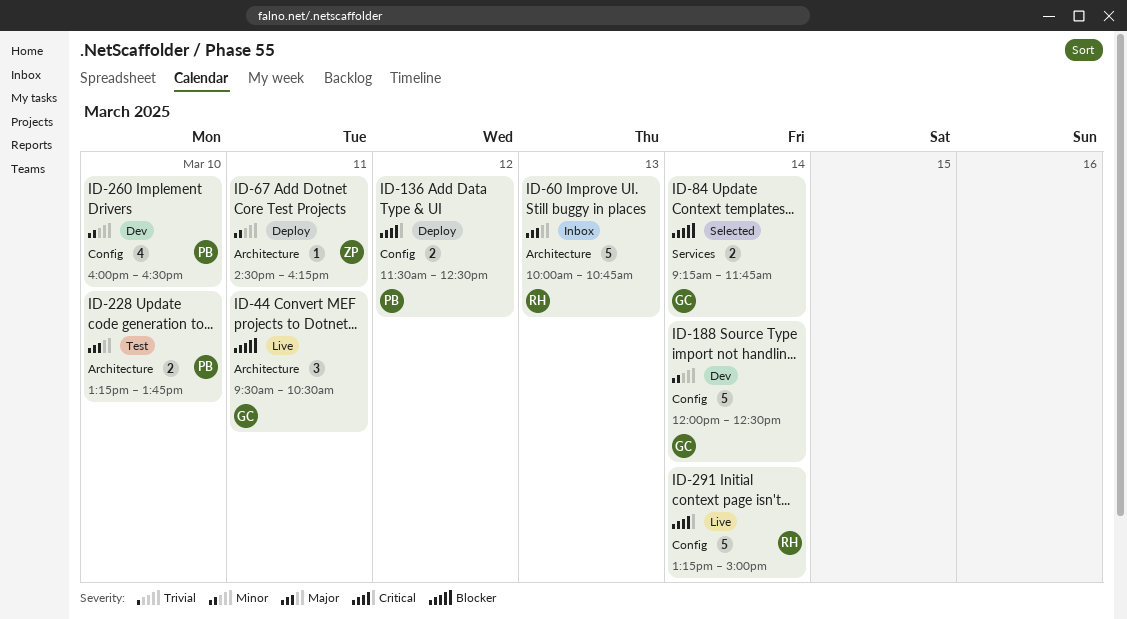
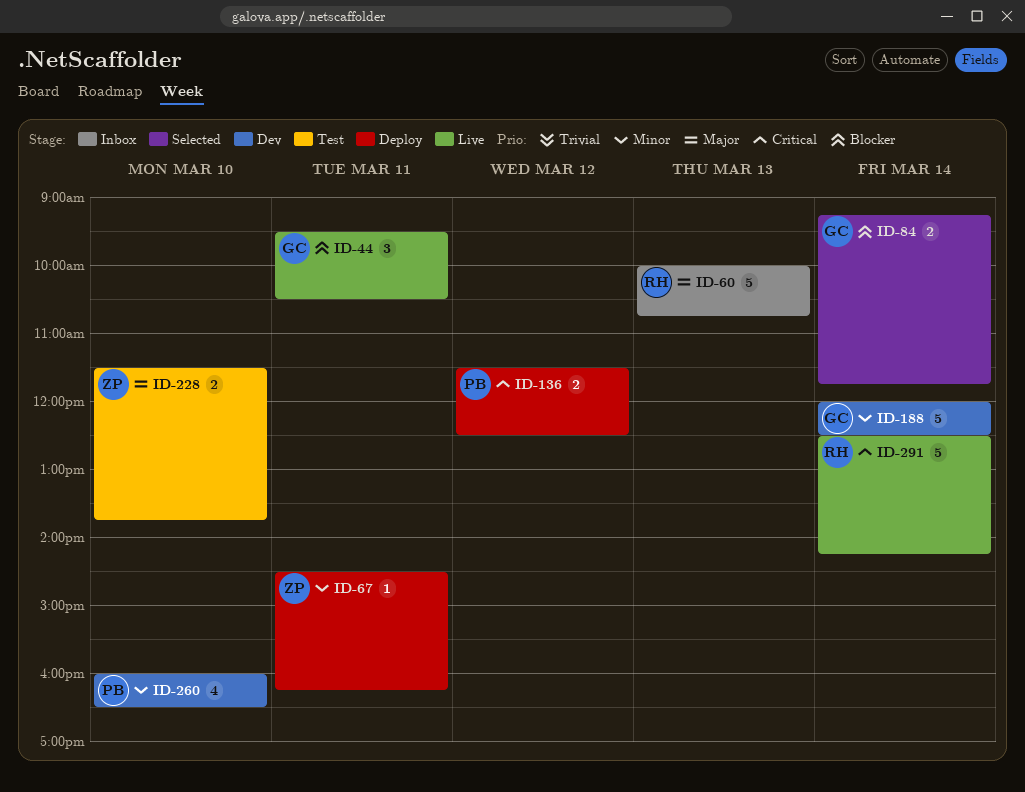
ID-228, owner: PB -> ZP
ID-228, begins: 13:15 -> 11:30
ID-291, begins: 13:15 -> 12:30
ID-291, ends: 15:00 -> 14:15

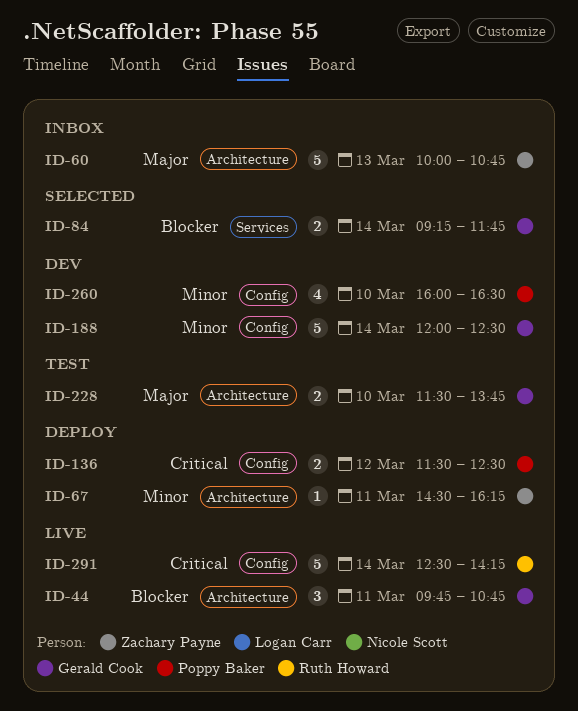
ID-44, begins: 09:30 -> 09:45
ID-44, ends: 10:30 -> 10:45
ID-60, owner: Ruth Howard -> Zachary Payne
ID-228, owner: Zachary Payne -> Gerald Cook

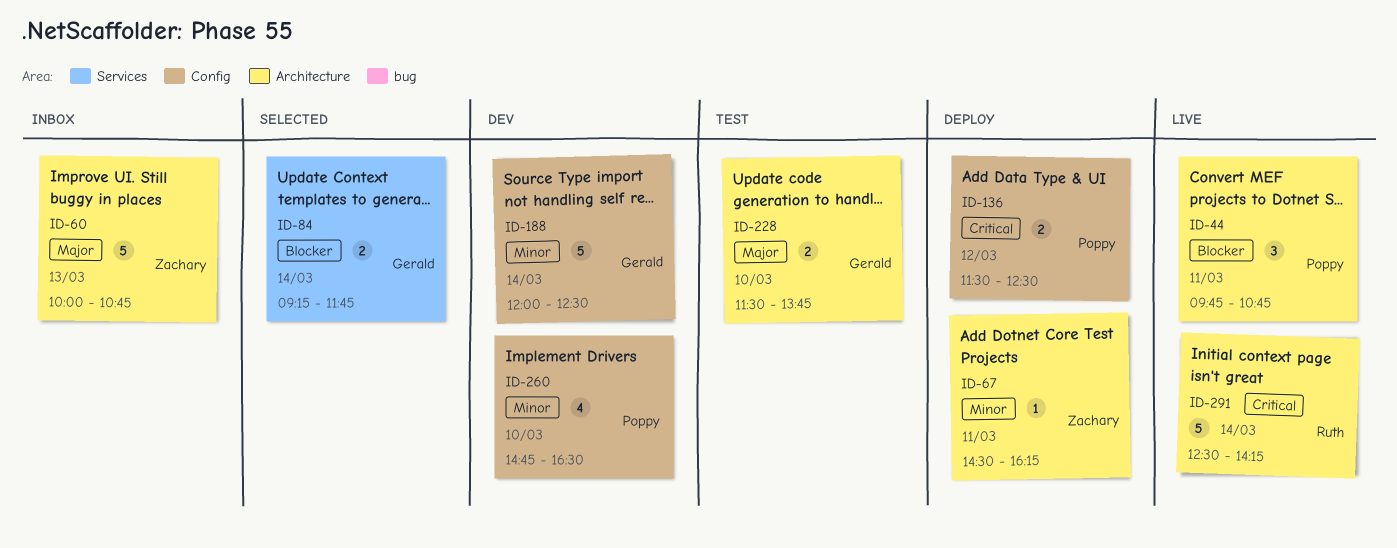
ID-44, owner: Gerald Cook -> Poppy Baker
ID-260, begins: 16:00 -> 14:45
ID-291, label: Config -> Architecture

